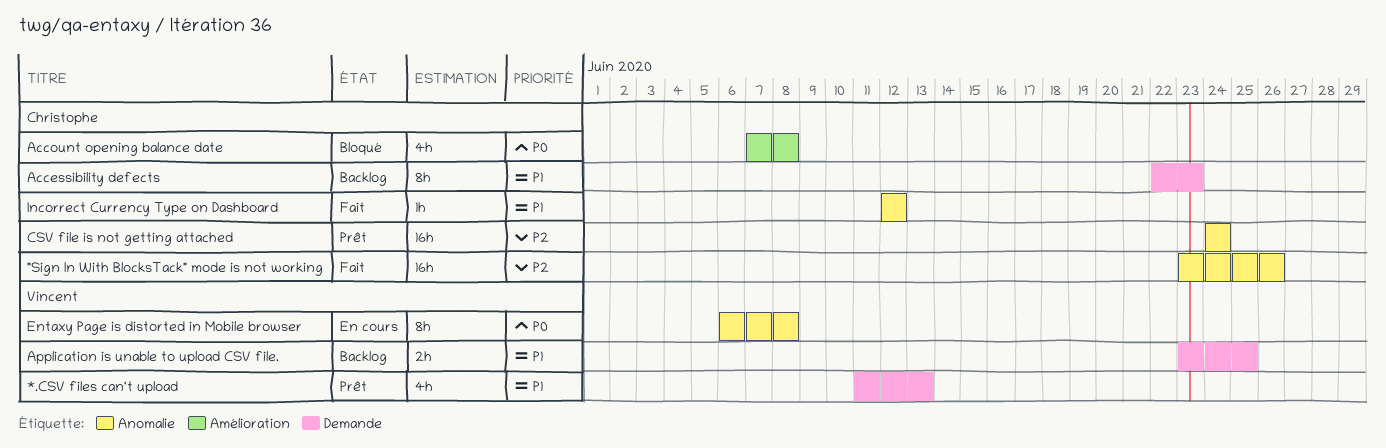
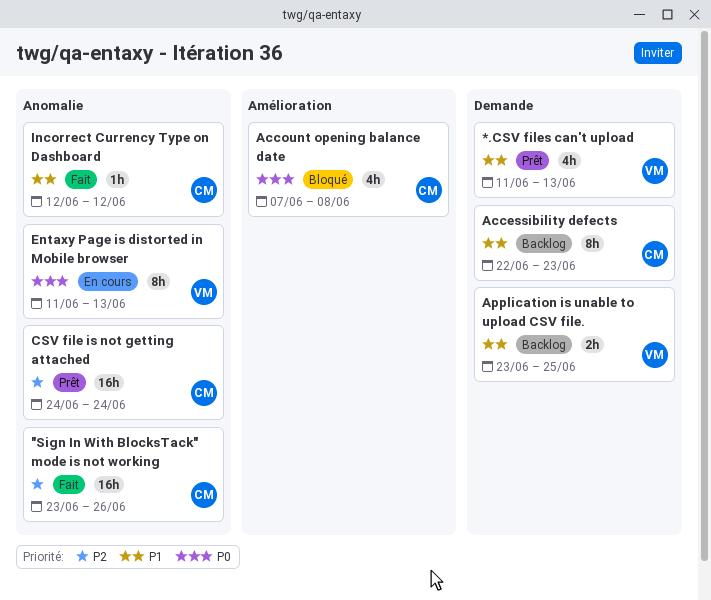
Entaxy Page is distorted in Mobile browser, start: Jun 6 -> Jun 11
Entaxy Page is distorted in Mobile browser, due: Jun 8 -> Jun 13

